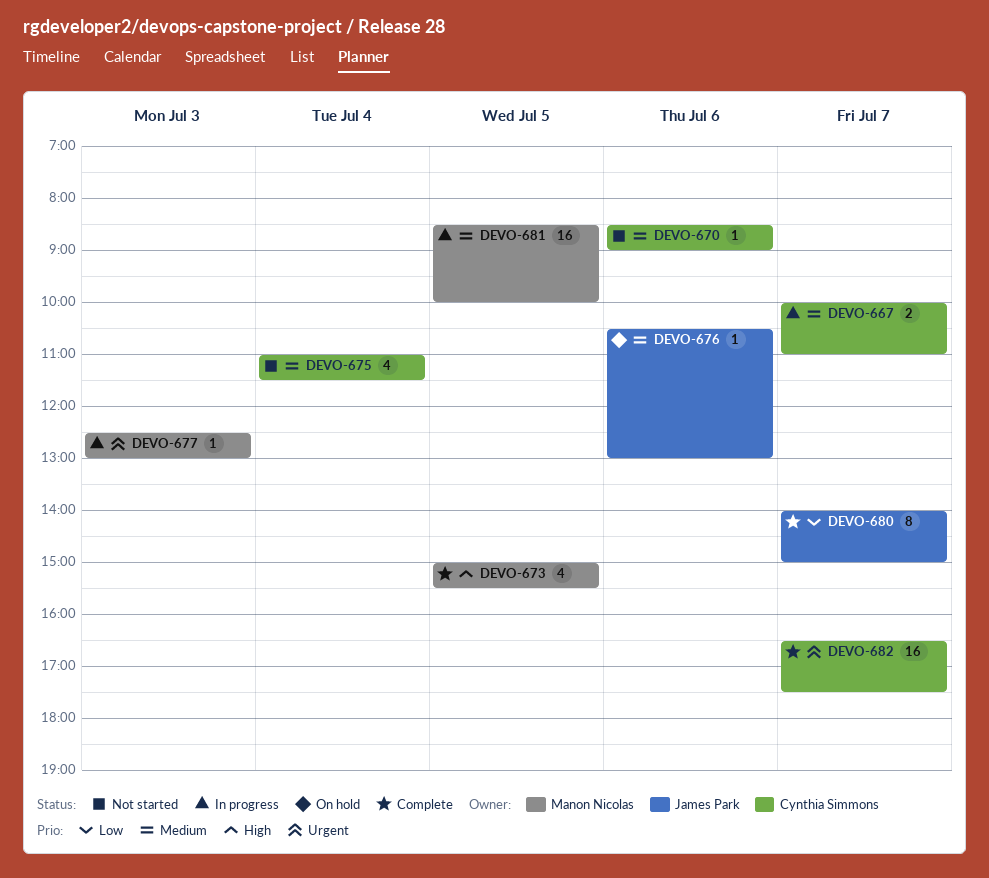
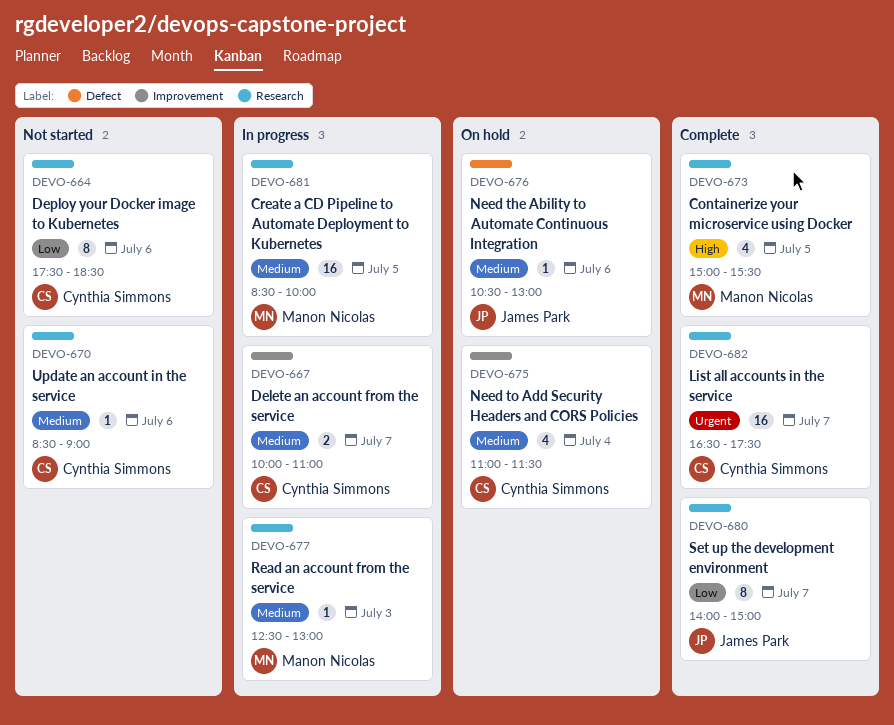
DEVO-664: none -> present
DEVO-675, status: Not started -> On hold
DEVO-677, priority: Urgent -> Medium

